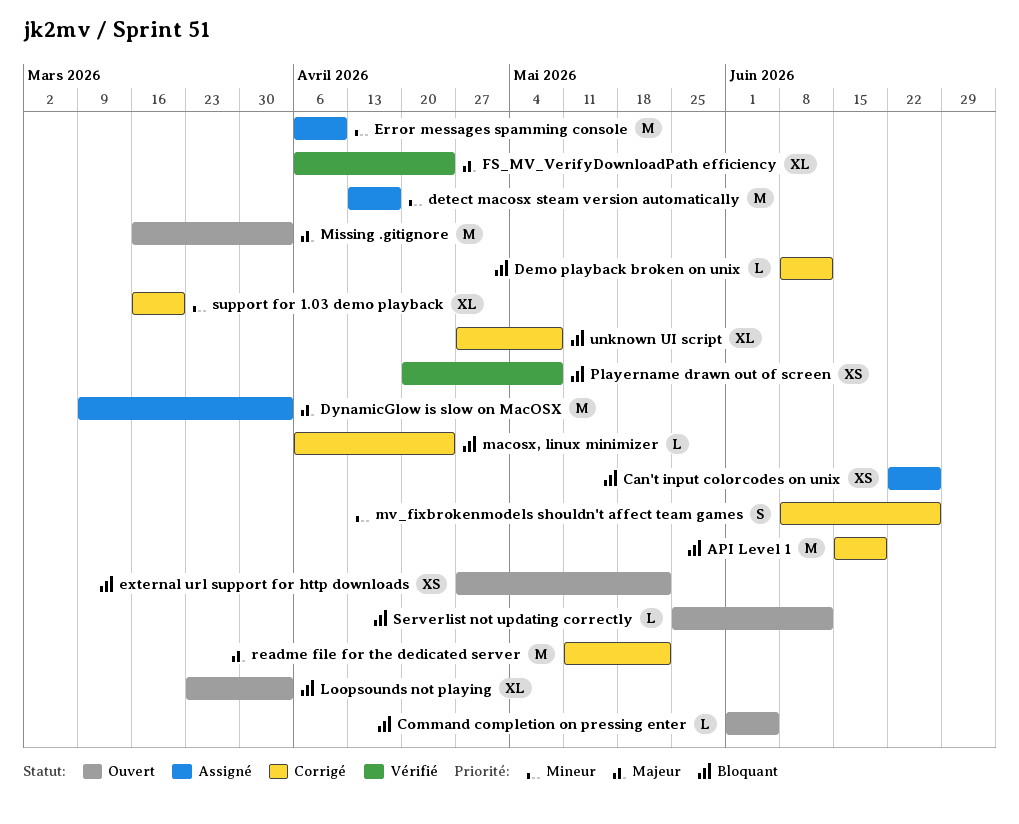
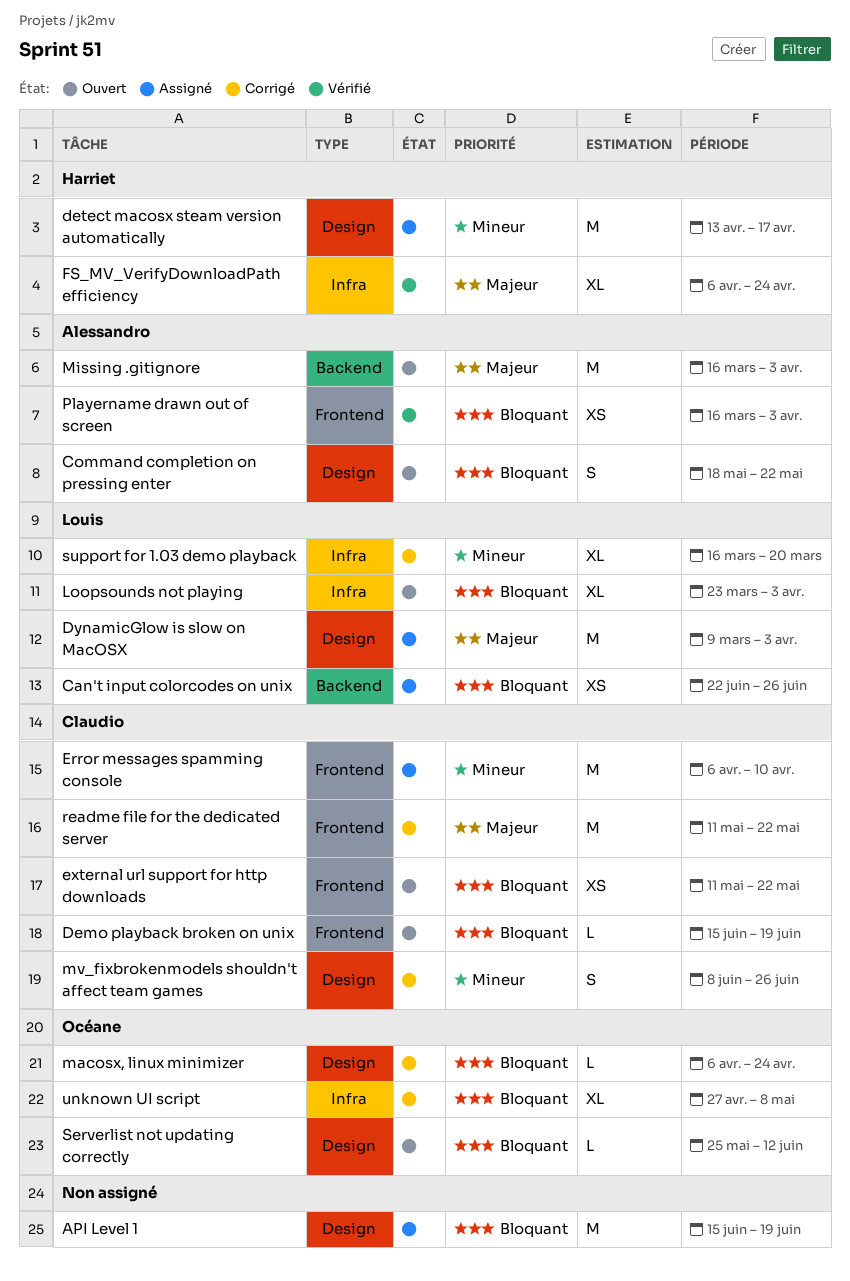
API Level 1, status: Corrigé -> Assigné
Command completion on pressing enter, estimate: L -> S
Command completion on pressing enter, start: Jun 1 -> May 18
Command completion on pressing enter, due: Jun 5 -> May 22
Demo playback broken on unix, status: Corrigé -> Ouvert
Demo playback broken on unix, start: Jun 8 -> Jun 15
Demo playback broken on unix, due: Jun 12 -> Jun 19
external url support for http downloads, start: Apr 27 -> May 11
Playername drawn out of screen, start: Apr 20 -> Mar 16
Playername drawn out of screen, due: May 8 -> Apr 3

